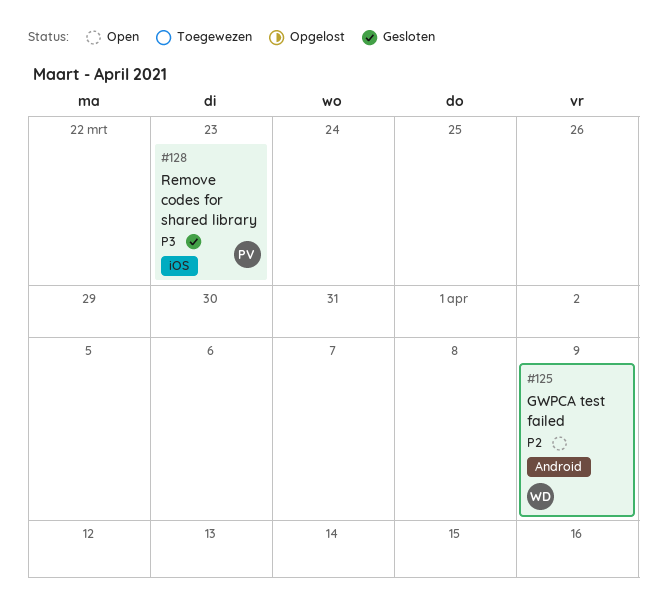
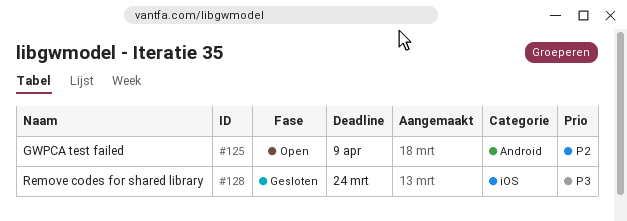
#128, due: Mar 23 -> Mar 24

